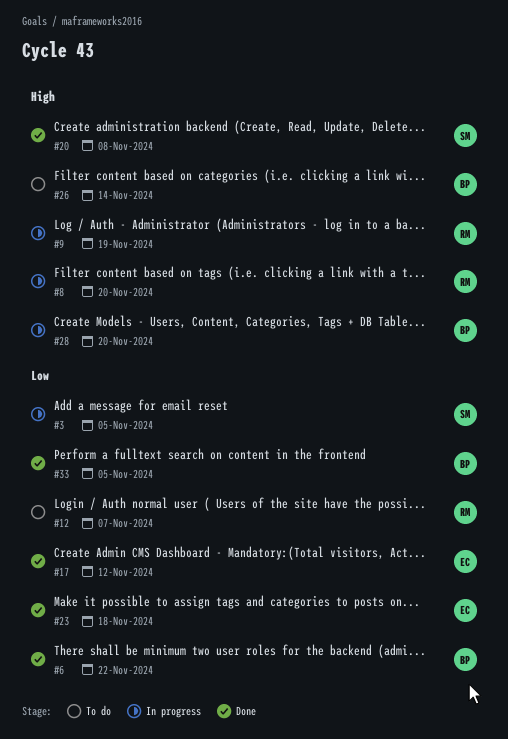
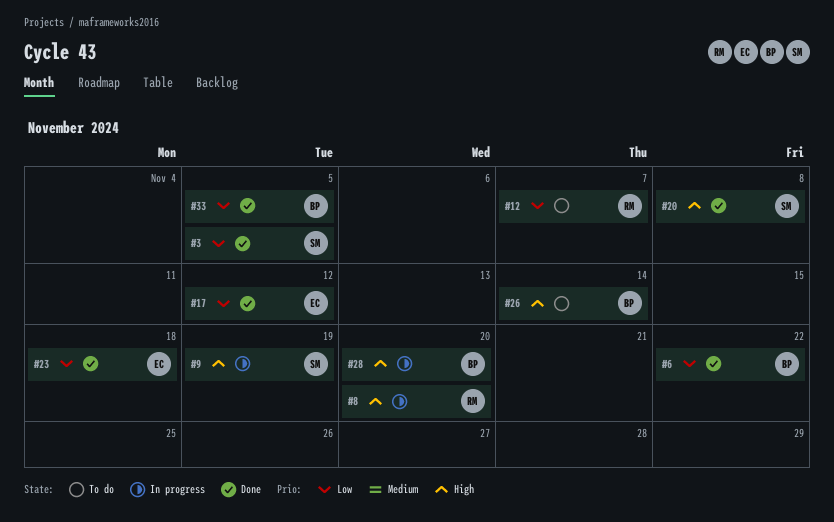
#3, status: In progress -> Done
#9, owner: RM -> SM

